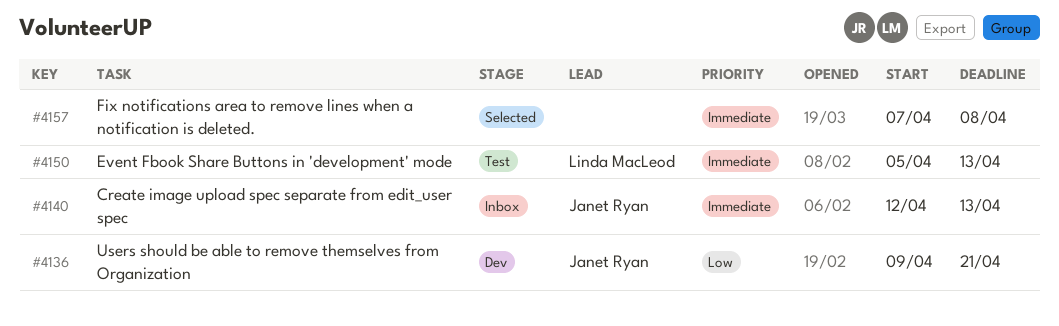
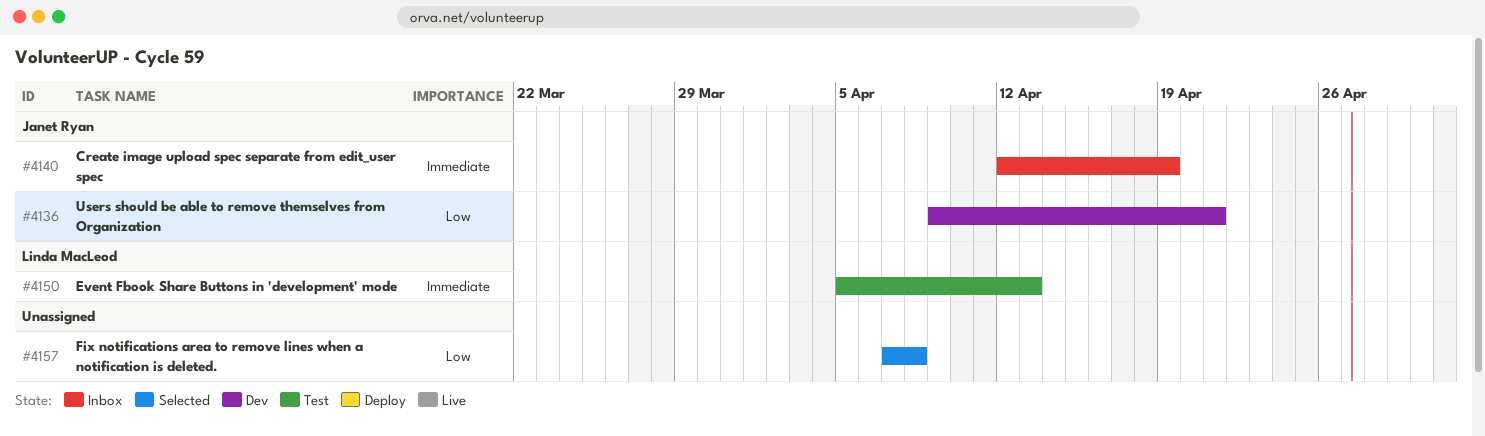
#4140, due: Apr 13 -> Apr 19
#4157, priority: Immediate -> Low

